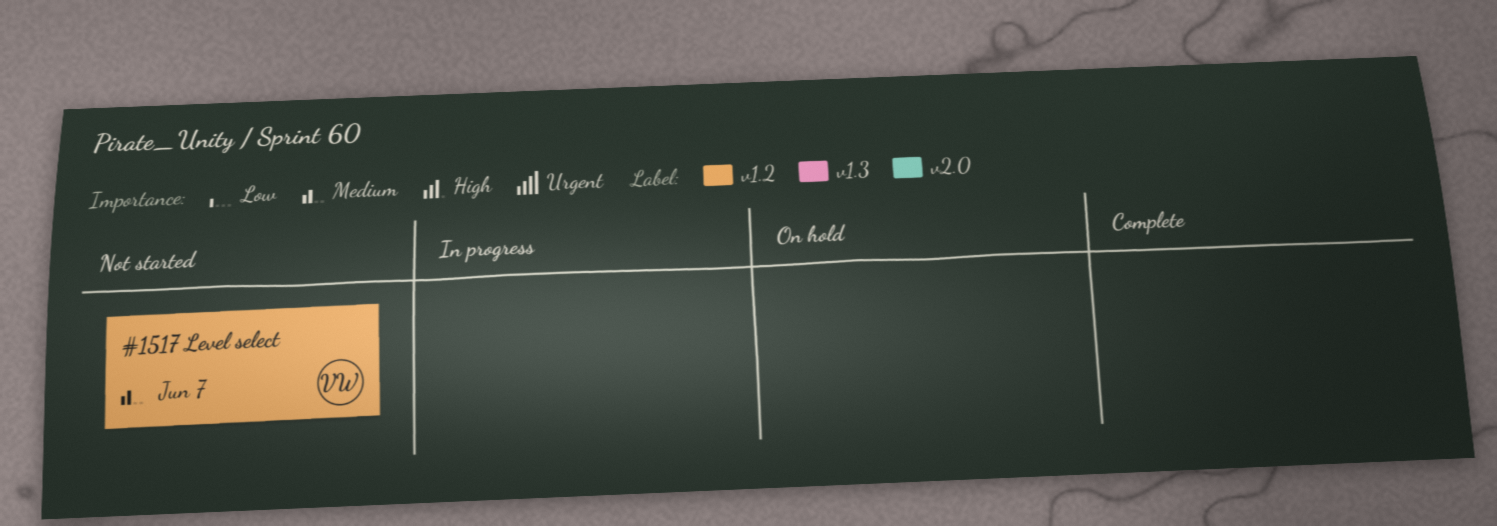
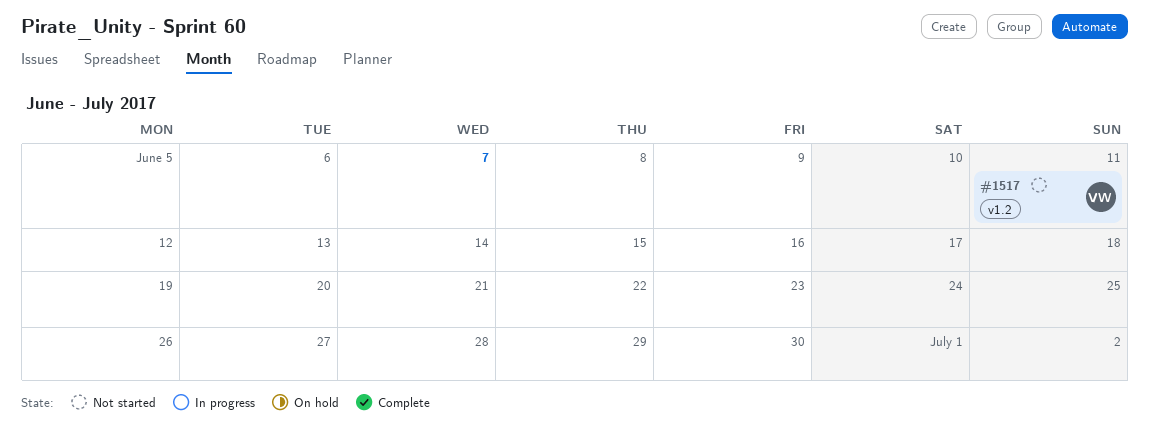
#1517, due: Jun 7 -> Jun 11

